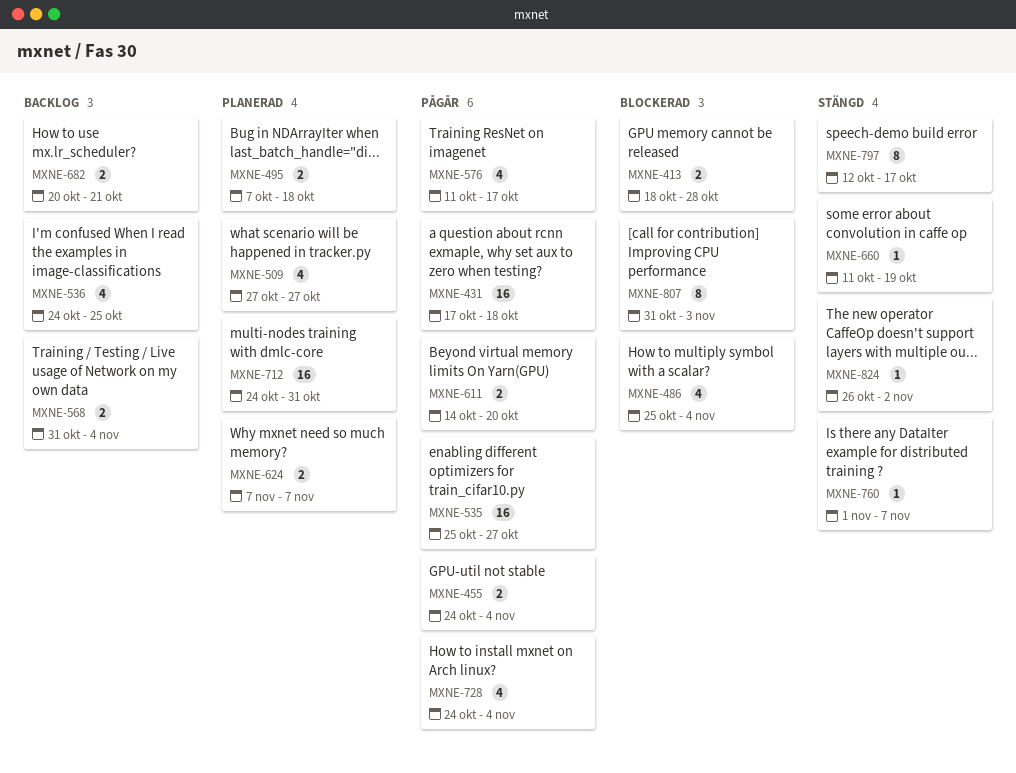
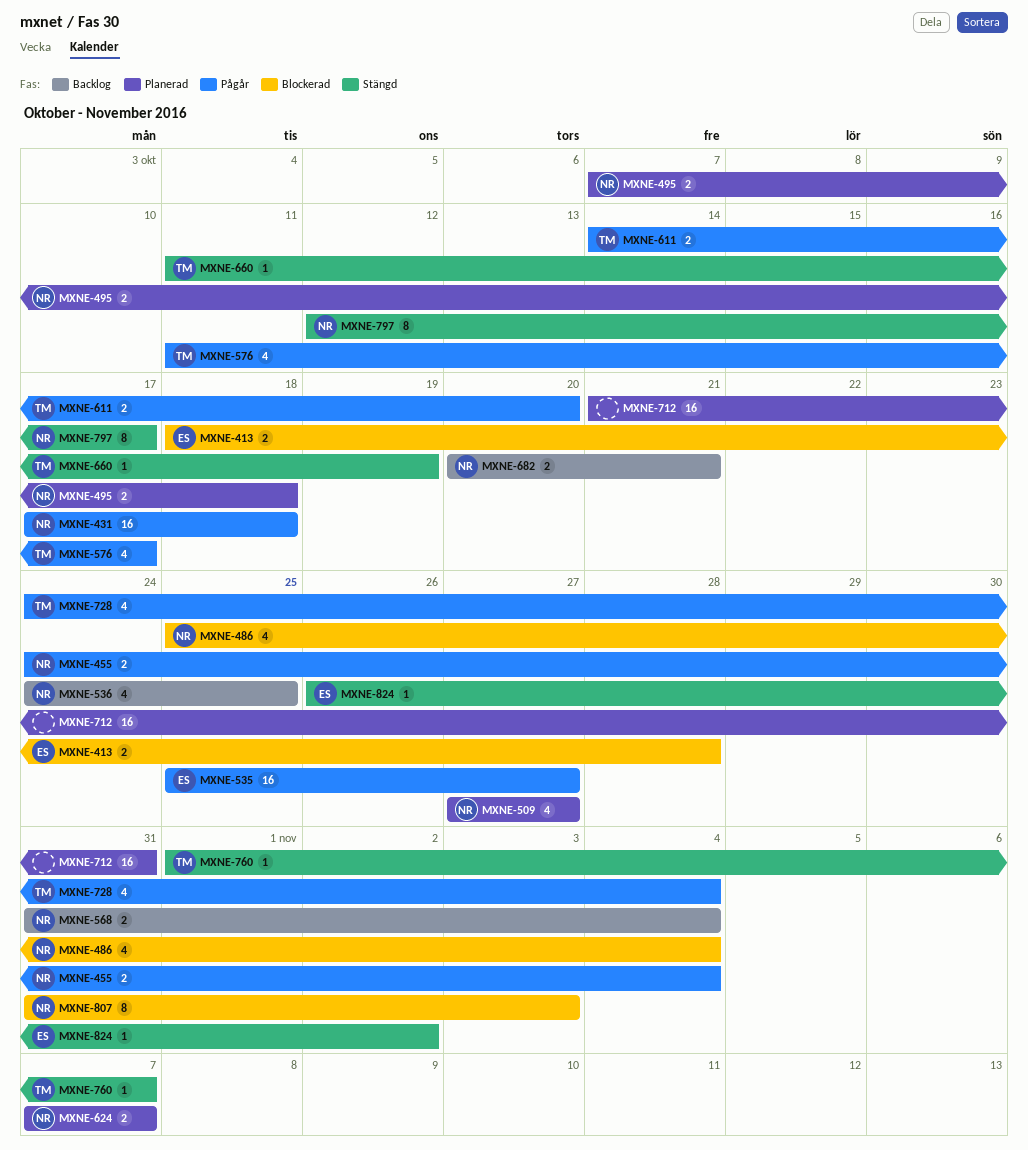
MXNE-712, start: Oct 24 -> Oct 21

